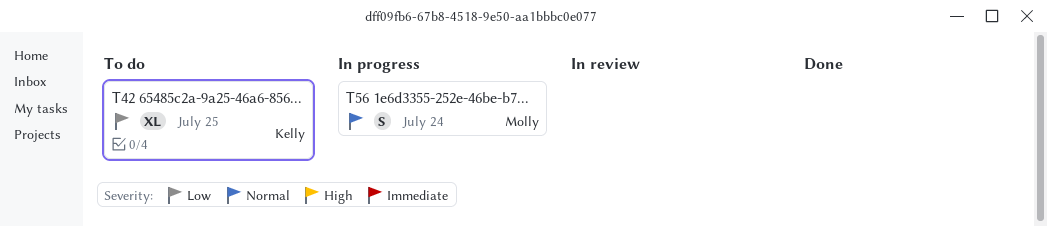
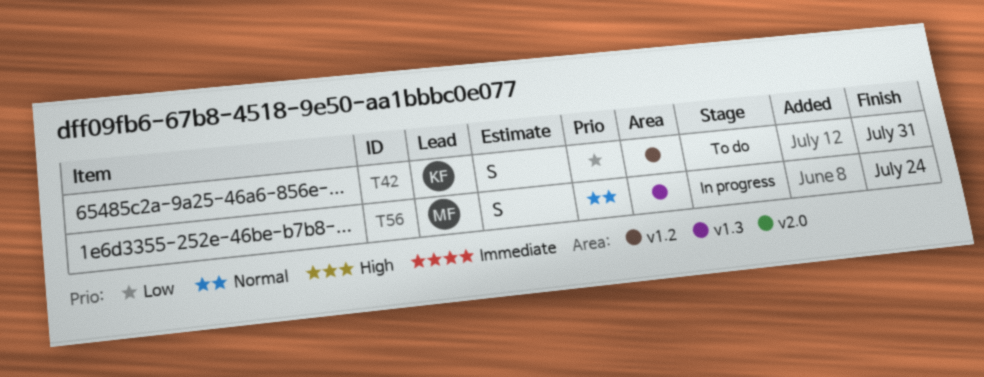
T42, estimate: XL -> S
T42, due: Jul 25 -> Jul 31

